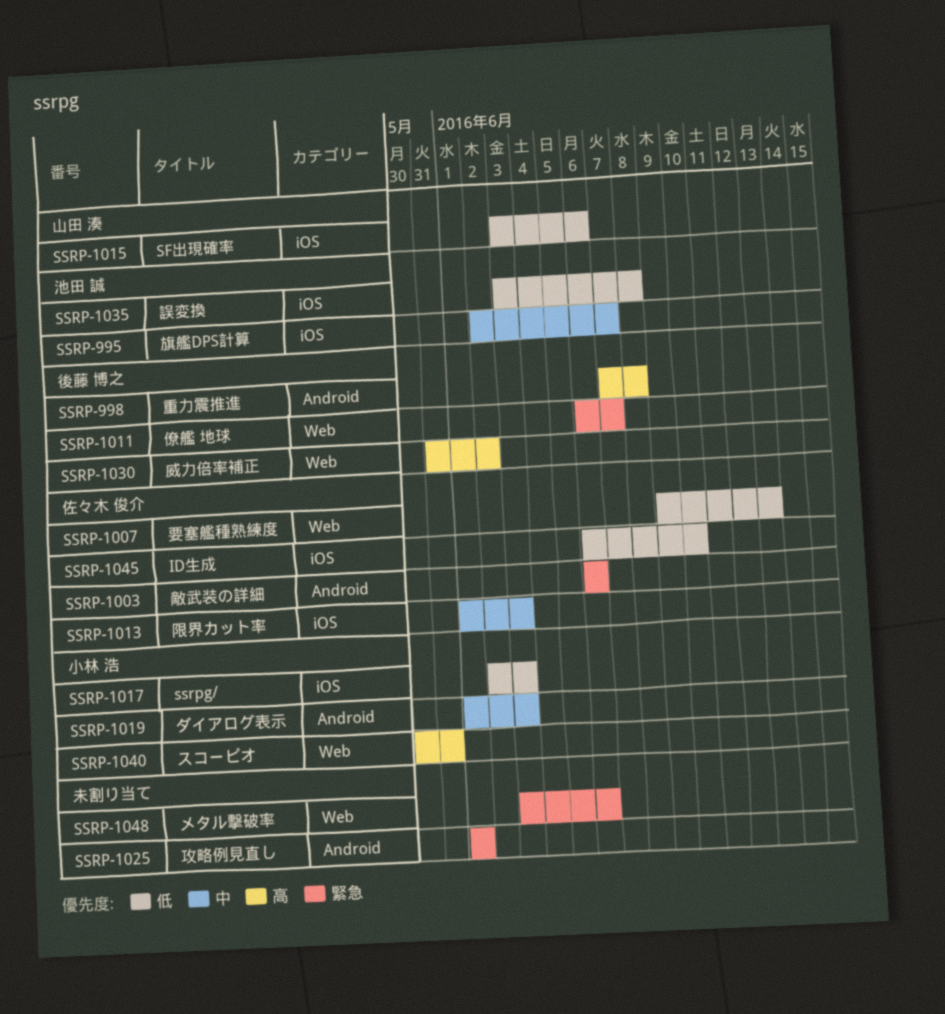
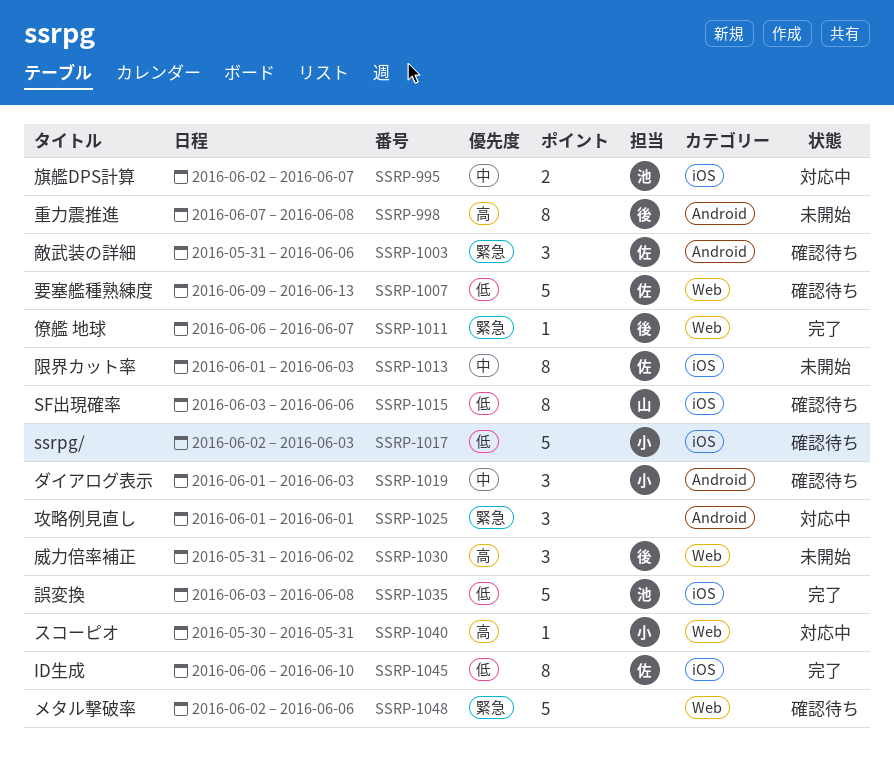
SSRP-1003, start: Jun 6 -> May 31
SSRP-1048, start: Jun 3 -> Jun 2

